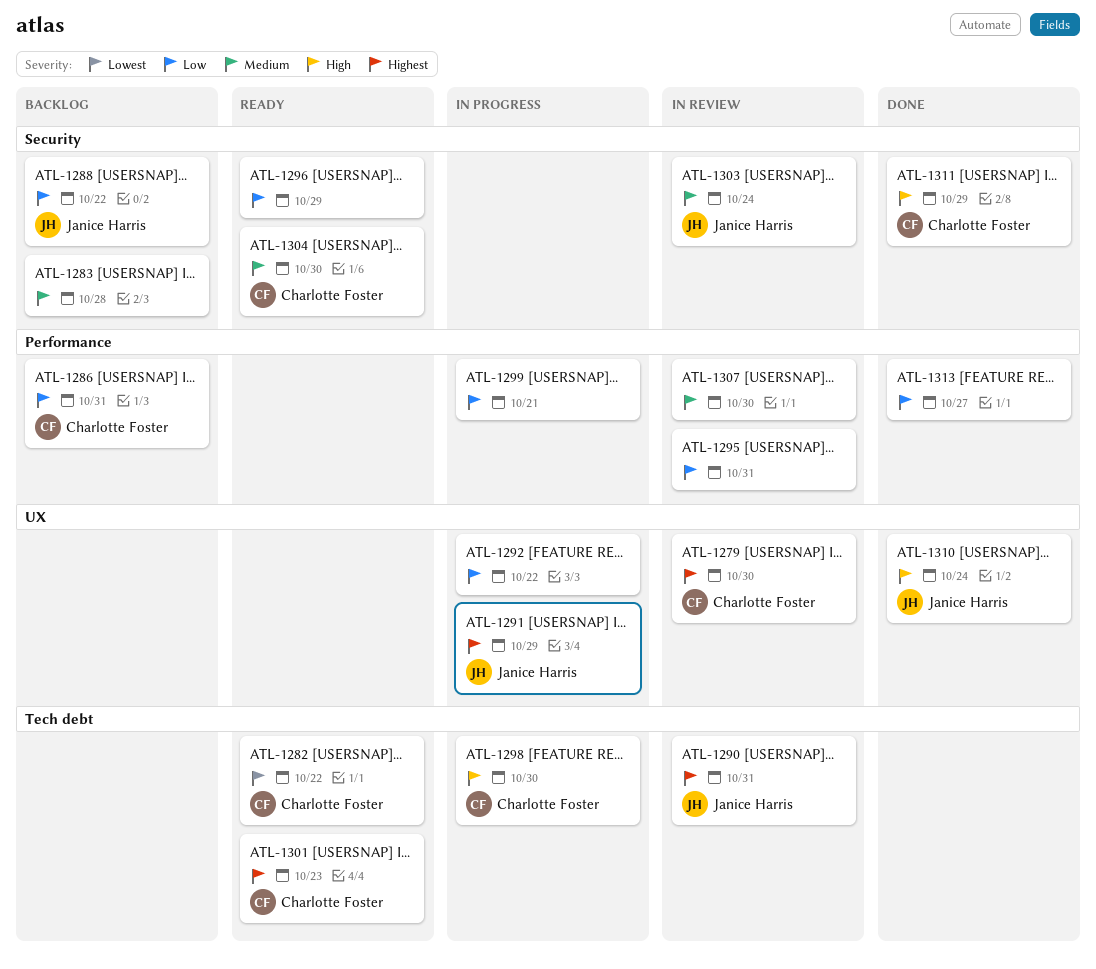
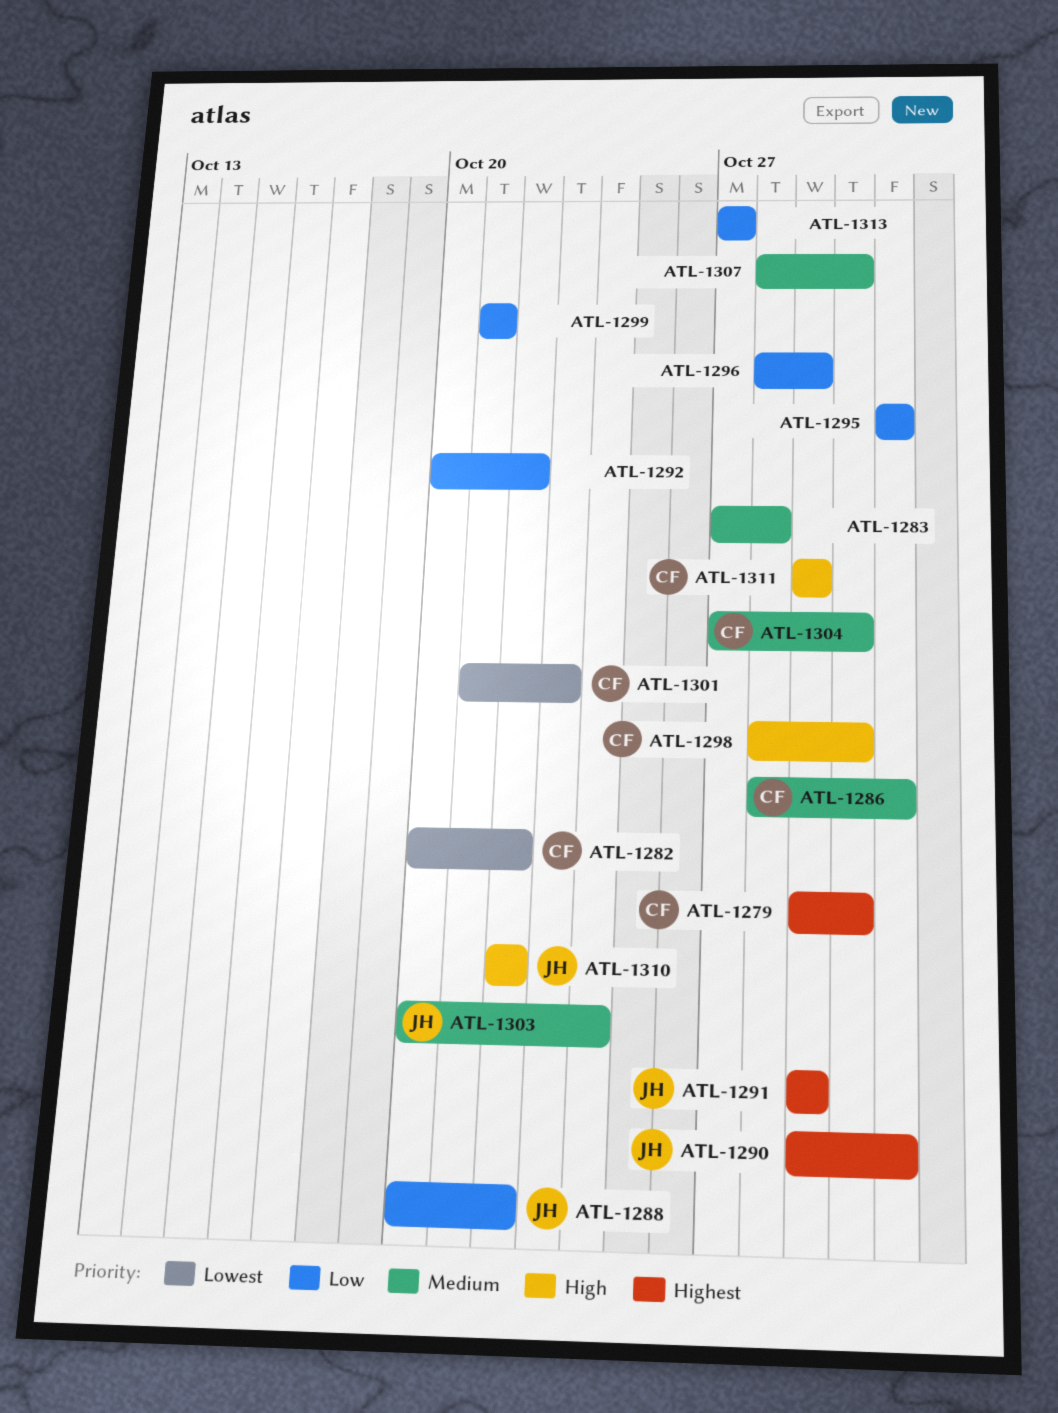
ATL-1286, priority: Low -> Medium
ATL-1301, priority: Highest -> Lowest
ATL-1310, due: Oct 24 -> Oct 22

